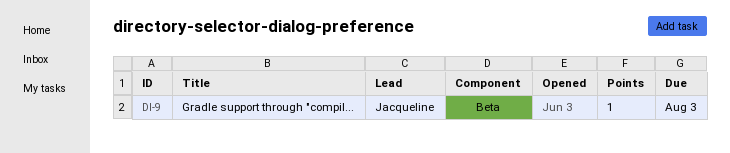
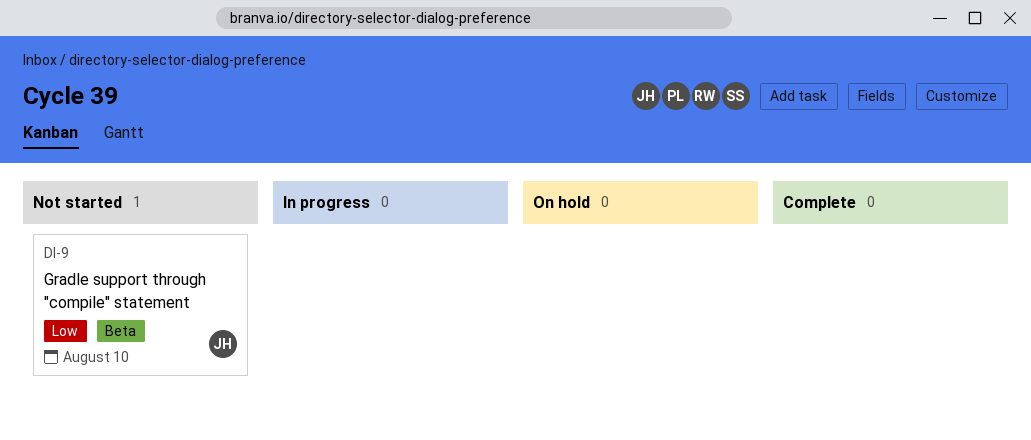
DI-9, due: Aug 3 -> Aug 10

